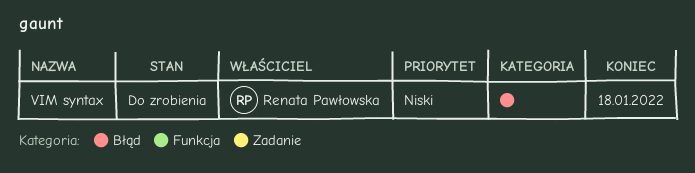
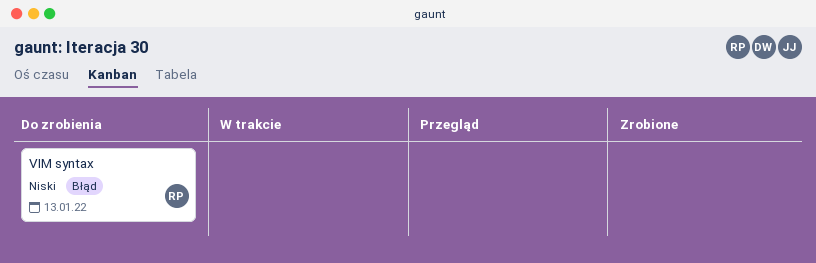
VIM syntax, due: Jan 18 -> Jan 13

